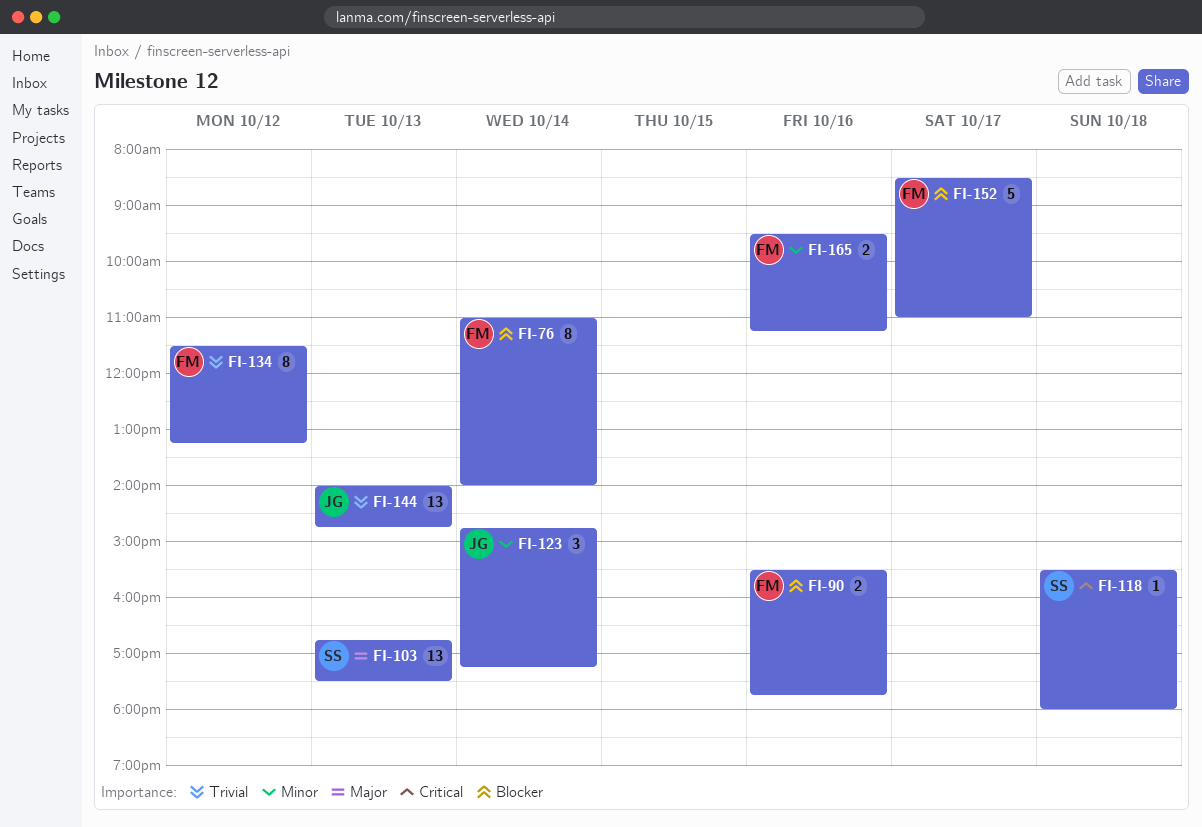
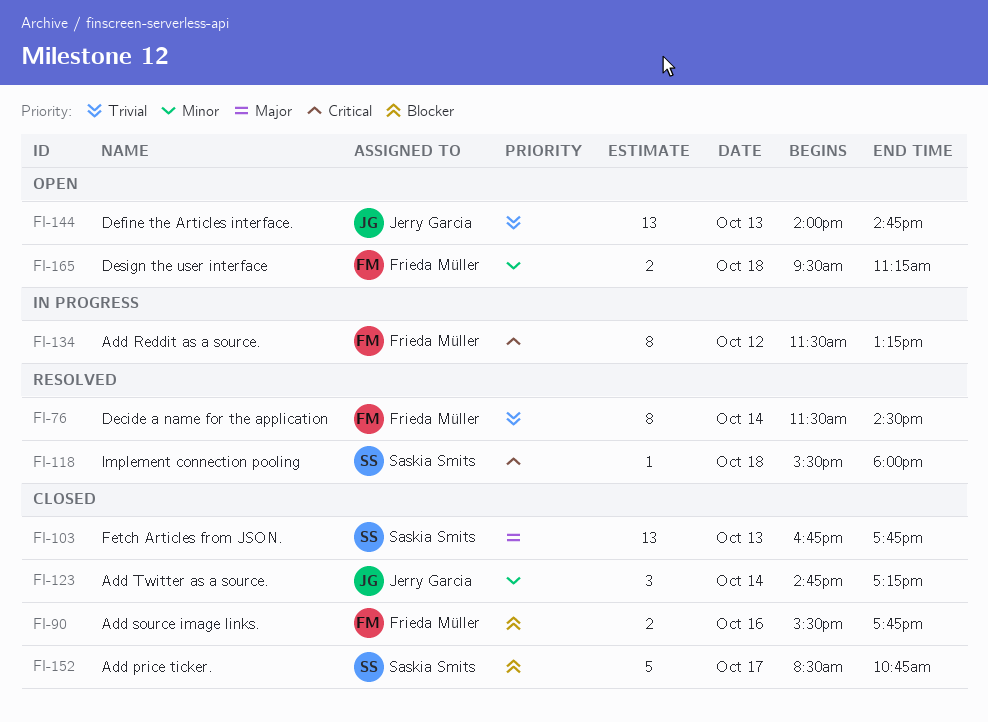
FI-76, priority: Blocker -> Trivial
FI-76, begins: 11:00 -> 11:30
FI-76, ends: 14:00 -> 14:30
FI-103, ends: 17:30 -> 17:45
FI-134, priority: Trivial -> Critical
FI-152, owner: Frieda Müller -> Saskia Smits
FI-152, ends: 11:00 -> 10:45
FI-165, day: Oct 16 -> Oct 18

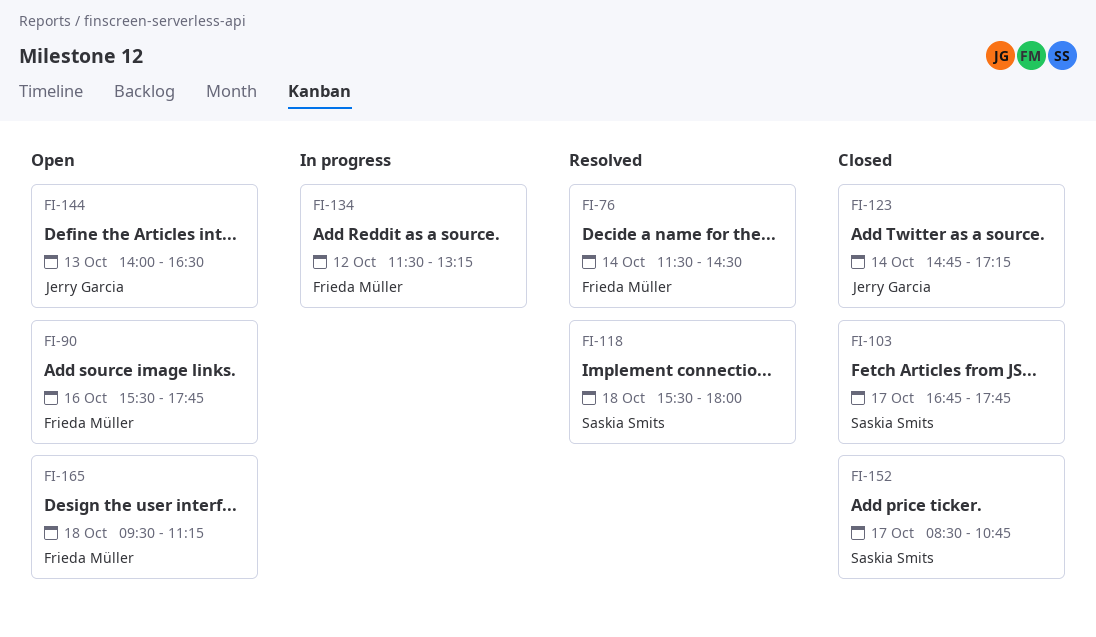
FI-90, status: Closed -> Open
FI-103, day: Oct 13 -> Oct 17
FI-144, ends: 14:45 -> 16:30

